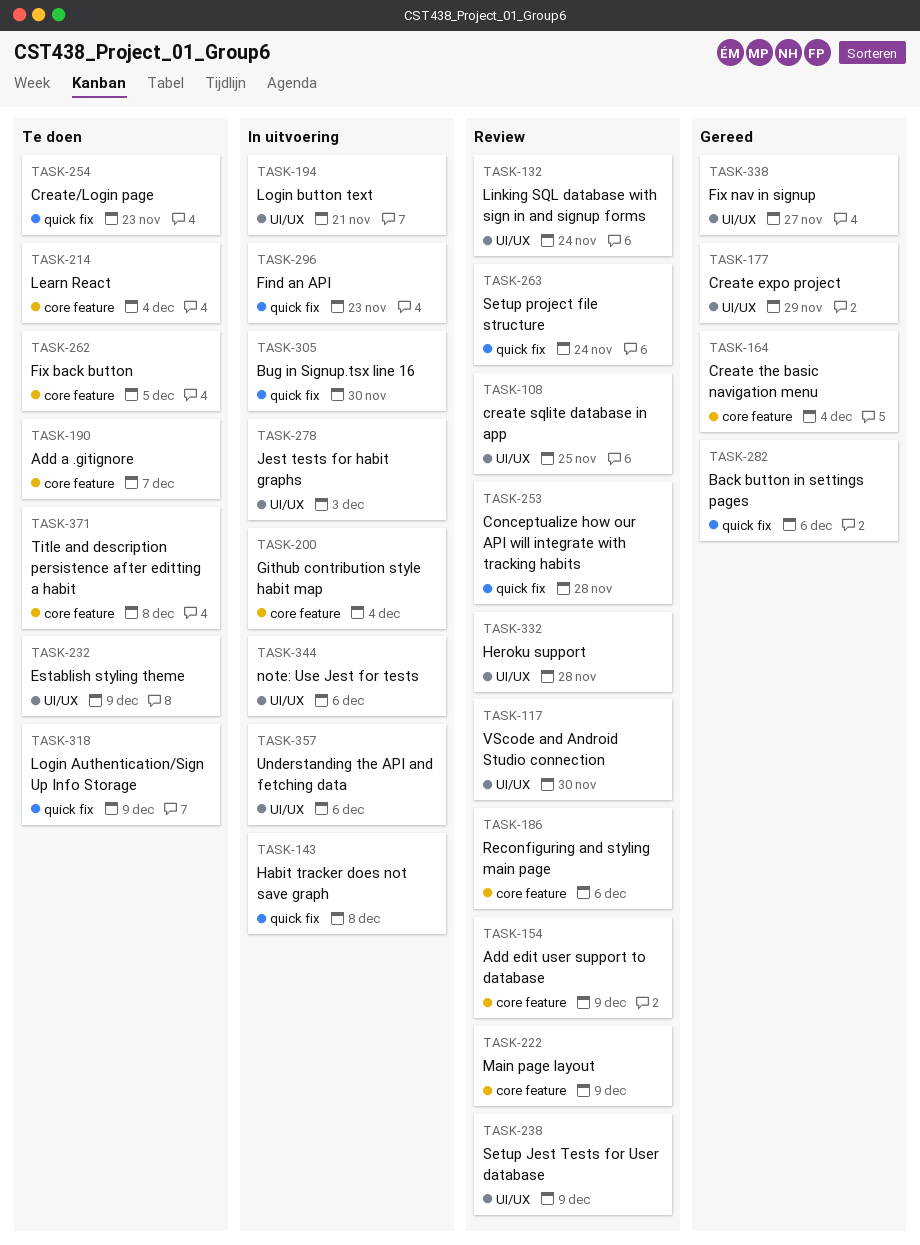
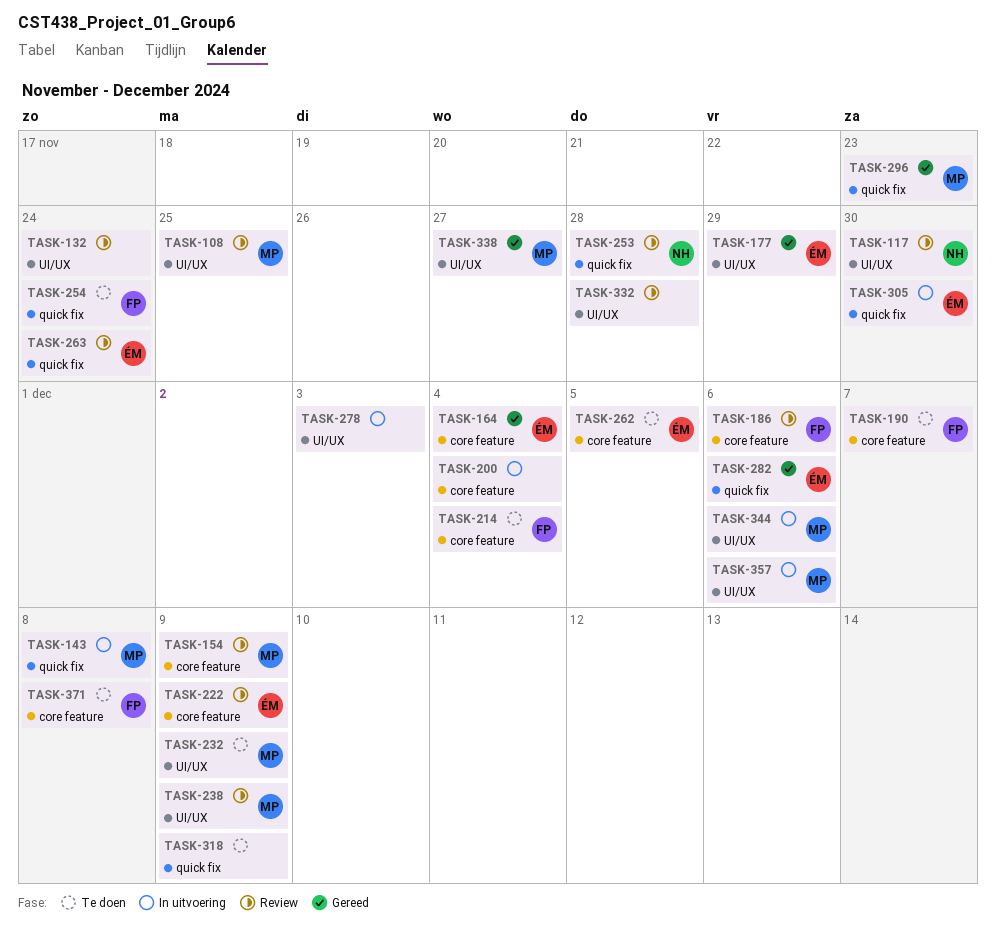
TASK-194: present -> none
TASK-254, due: Nov 23 -> Nov 24
TASK-296, status: In uitvoering -> Gereed

